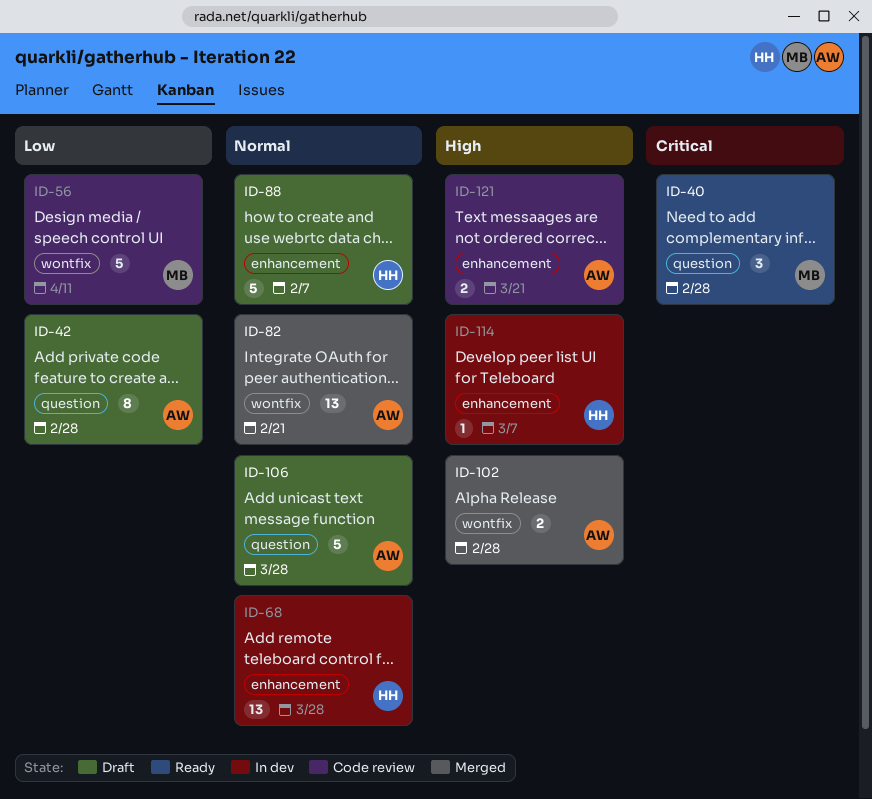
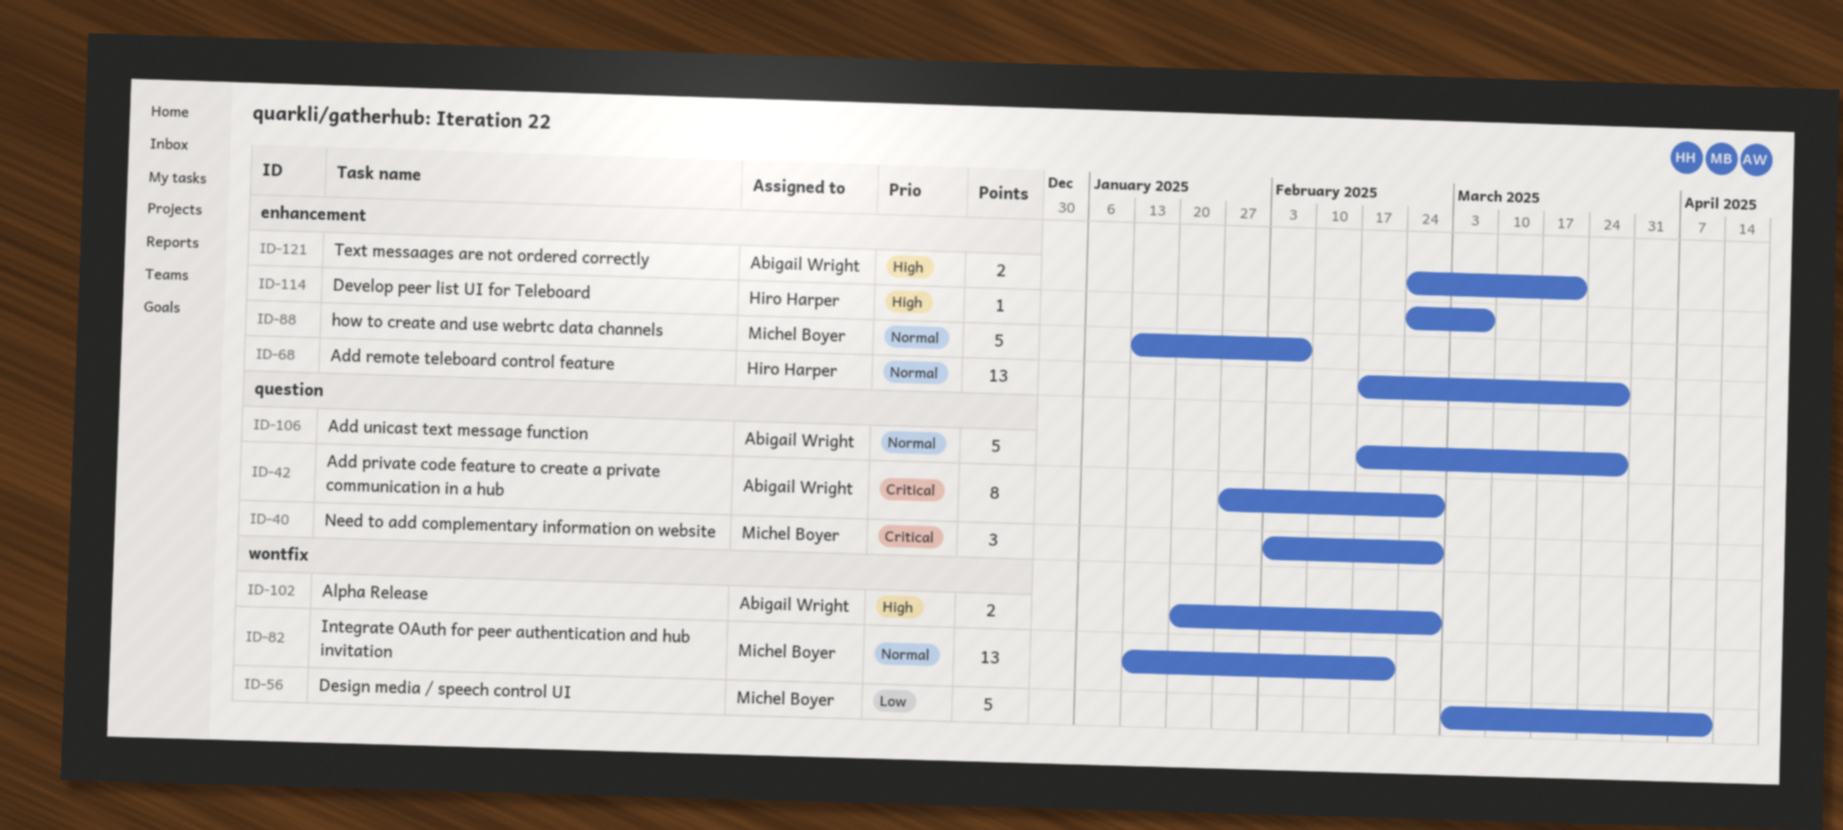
ID-42, priority: Low -> Critical
ID-82, owner: Abigail Wright -> Michel Boyer
ID-88, owner: Hiro Harper -> Michel Boyer

